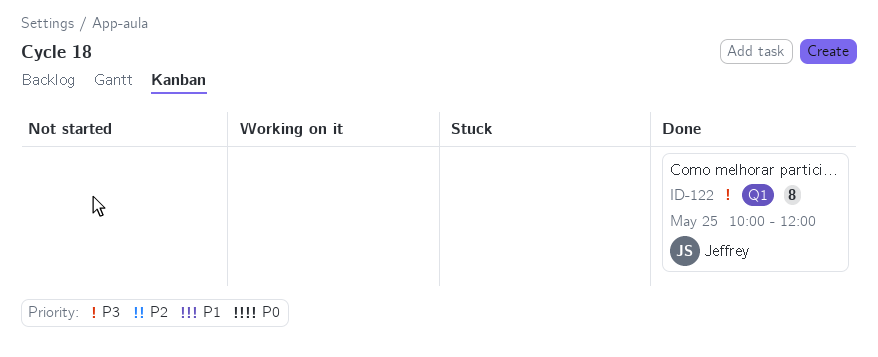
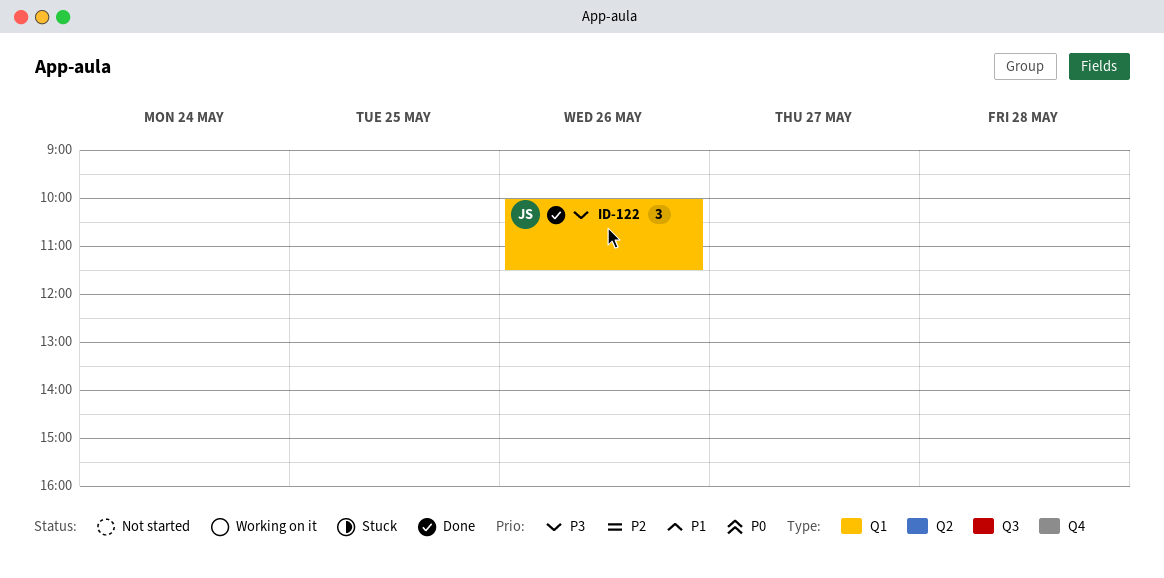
ID-122, estimate: 8 -> 3
ID-122, day: May 25 -> May 26
ID-122, ends: 12:00 -> 11:30

